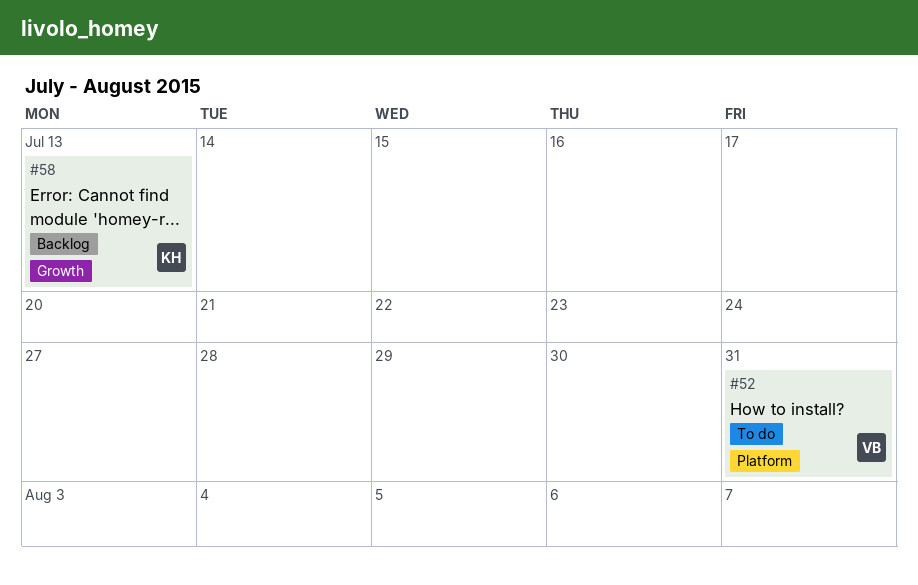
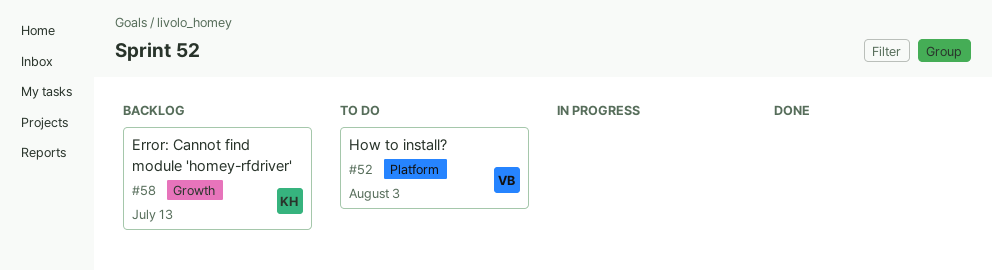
#52, due: Jul 31 -> Aug 3

